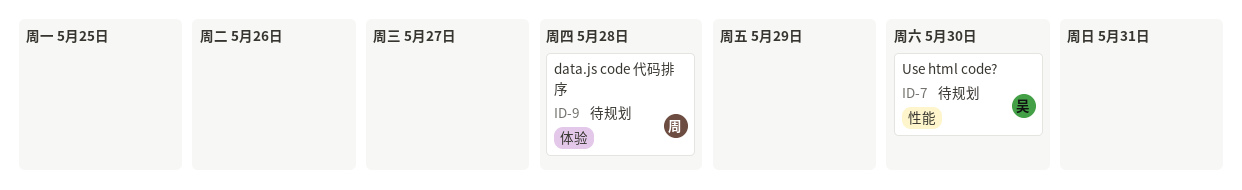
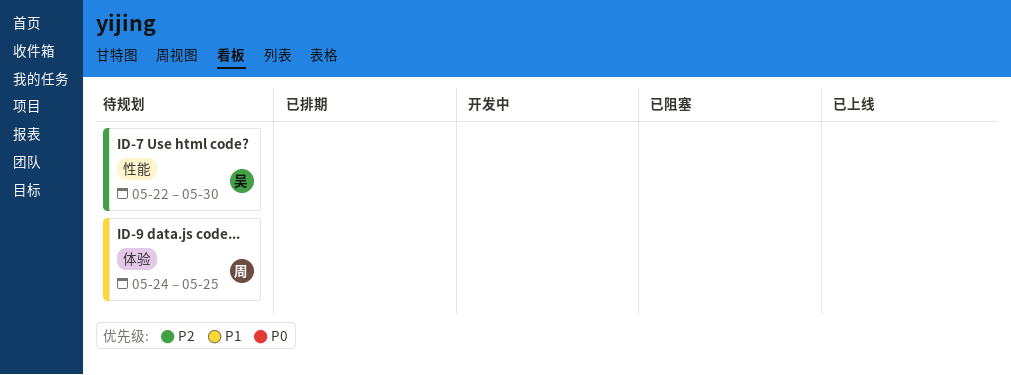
ID-9, due: May 28 -> May 25

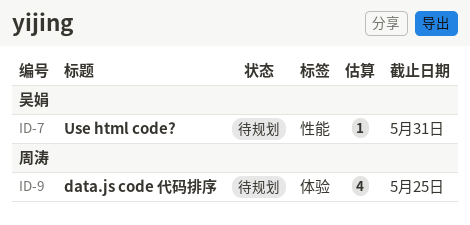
ID-7, due: May 30 -> May 31

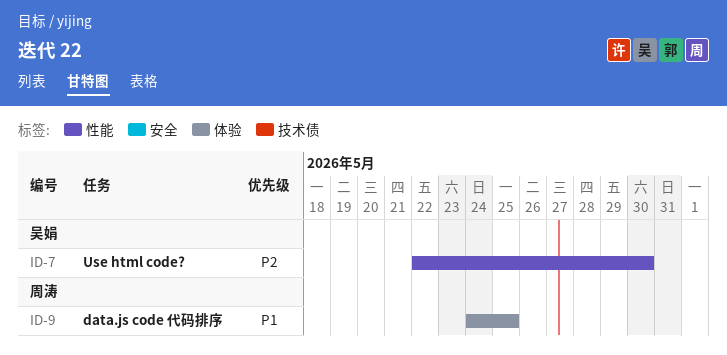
ID-7, due: May 31 -> May 30

